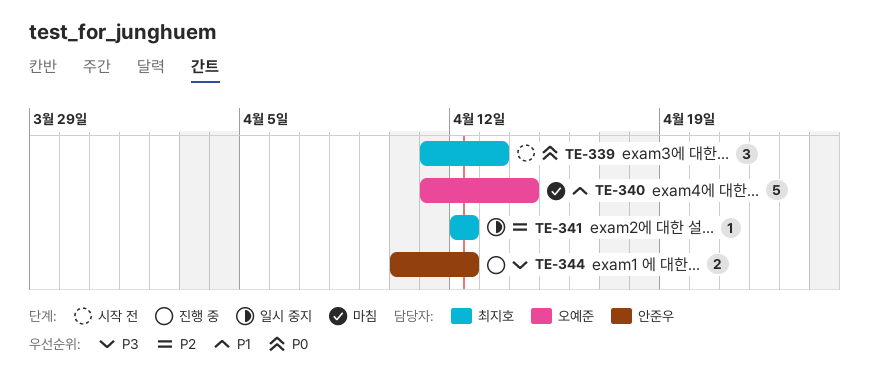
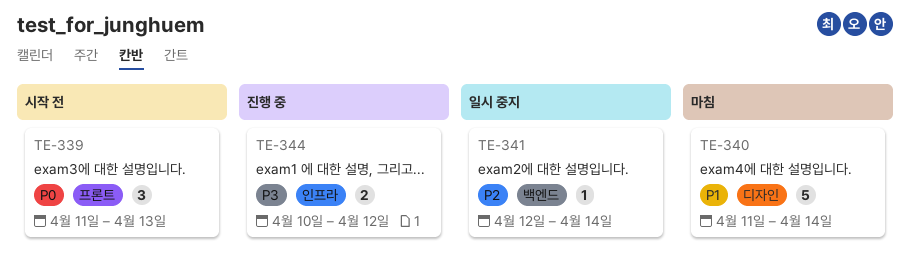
TE-341, due: Apr 12 -> Apr 14

